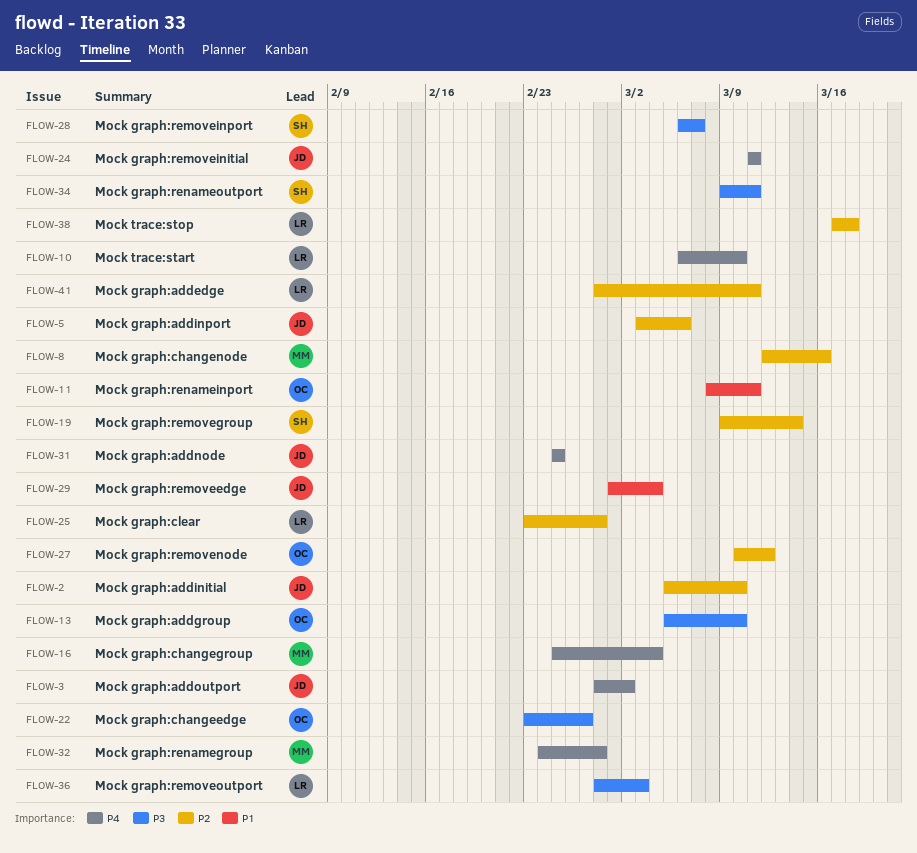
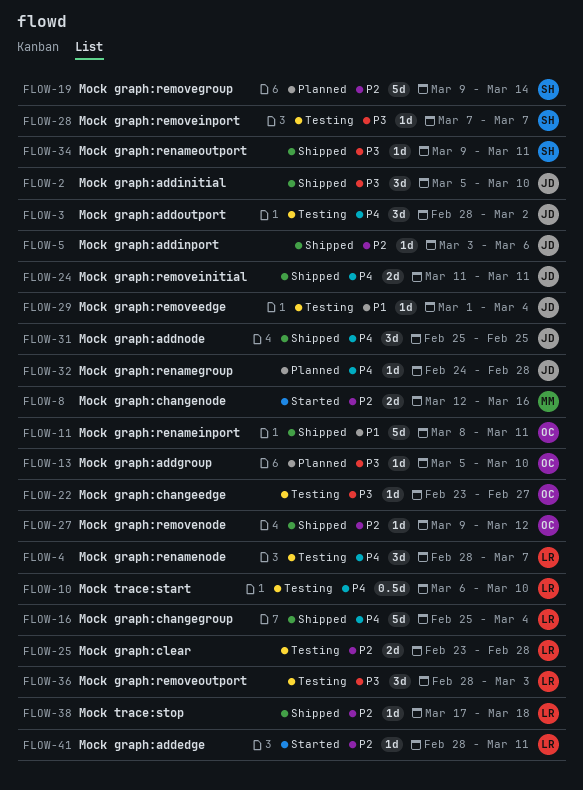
FLOW-2, priority: P2 -> P3
FLOW-4: none -> present
FLOW-16, owner: MM -> LR
FLOW-27, start: Mar 10 -> Mar 9
FLOW-28, start: Mar 6 -> Mar 7
FLOW-32, owner: MM -> JD

